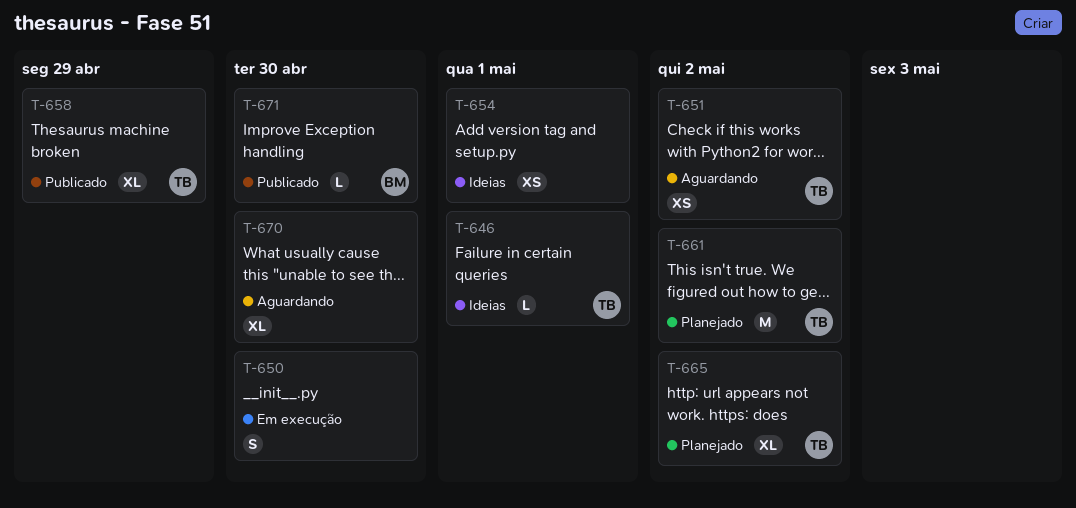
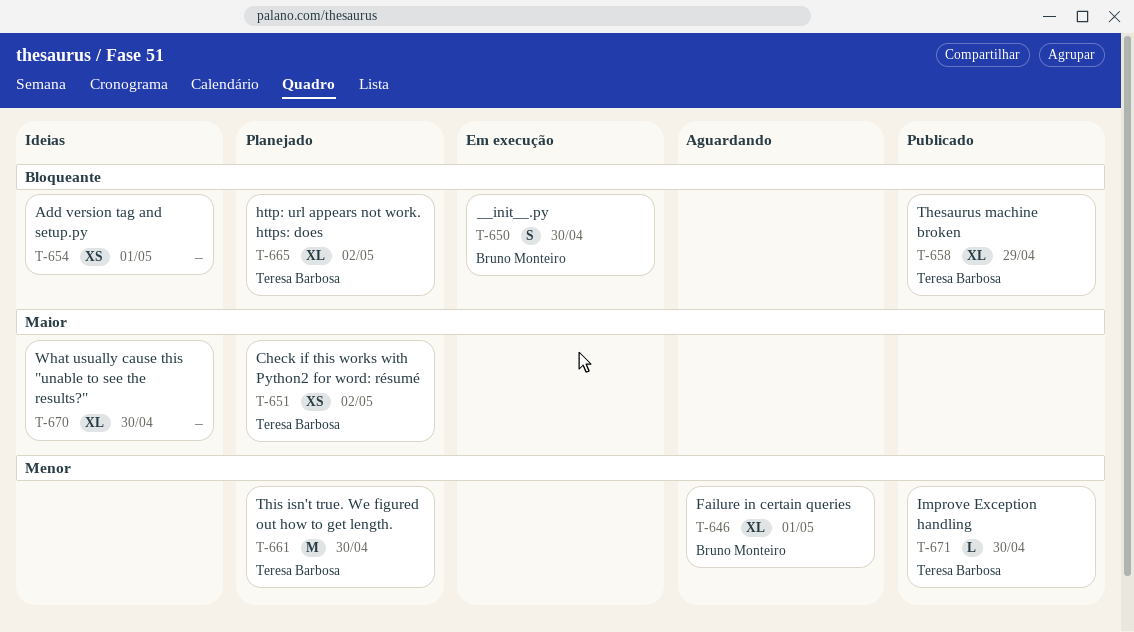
T-646, status: Ideias -> Aguardando
T-646, owner: Teresa Barbosa -> Bruno Monteiro
T-646, estimate: L -> XL
T-650, owner: none -> Bruno Monteiro
T-651, status: Aguardando -> Planejado
T-661, due: May 2 -> Apr 30
T-670, status: Aguardando -> Ideias
T-671, owner: Bruno Monteiro -> Teresa Barbosa

